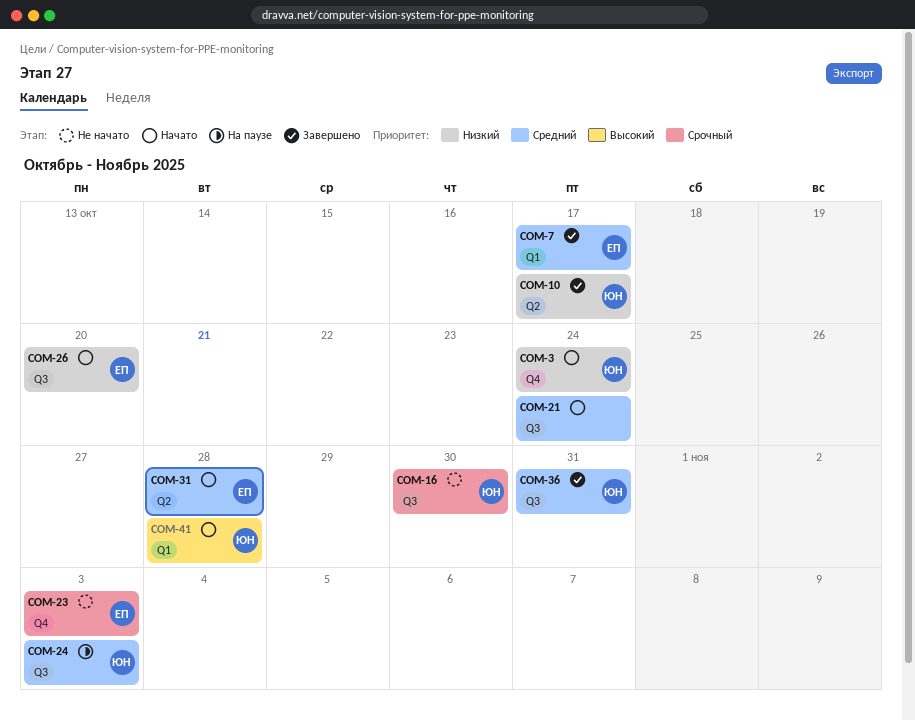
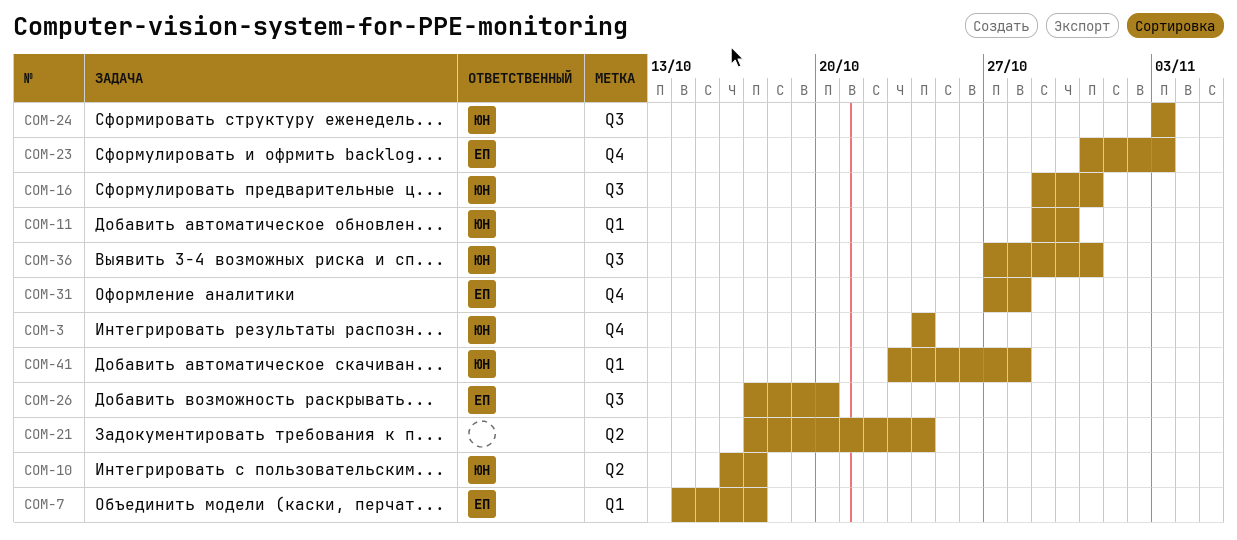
COM-11: none -> present
COM-16, due: Oct 30 -> Oct 31
COM-21, label: Q3 -> Q2
COM-31, label: Q2 -> Q4

